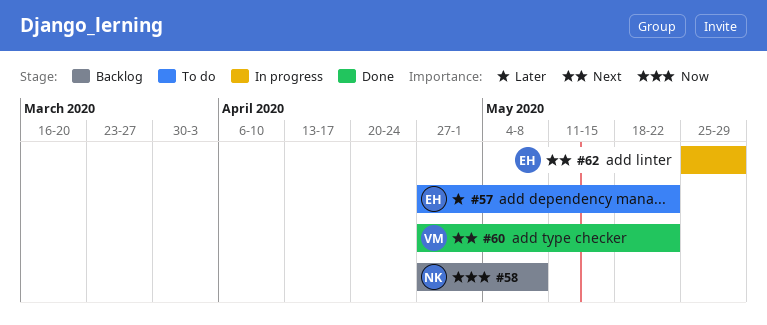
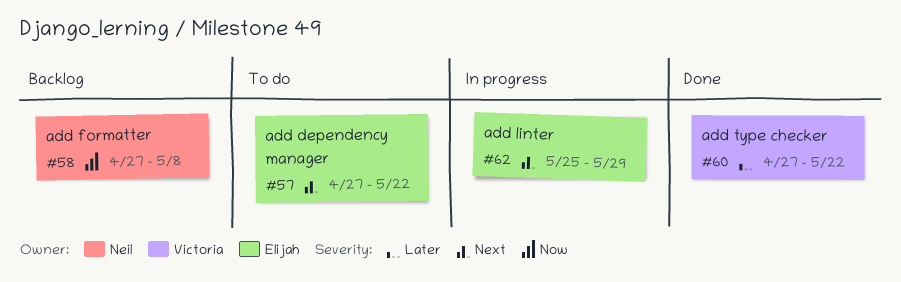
#57, priority: Later -> Next
#60, priority: Next -> Later

